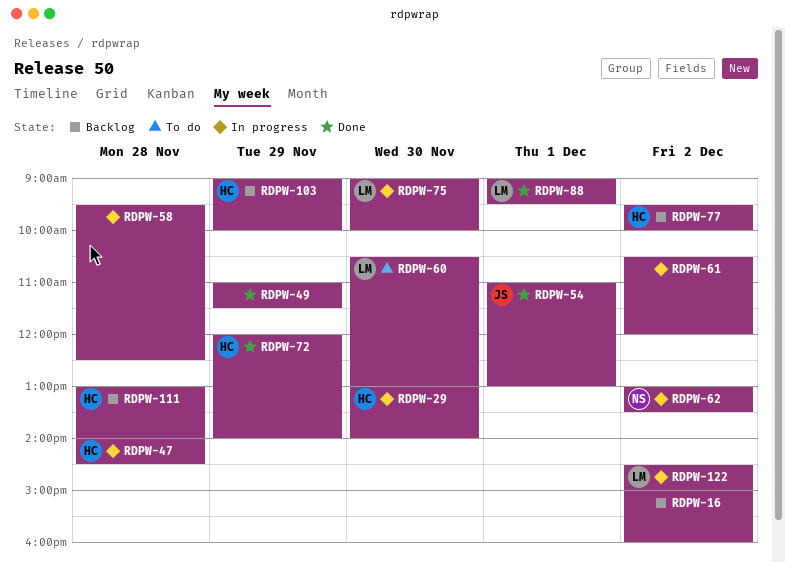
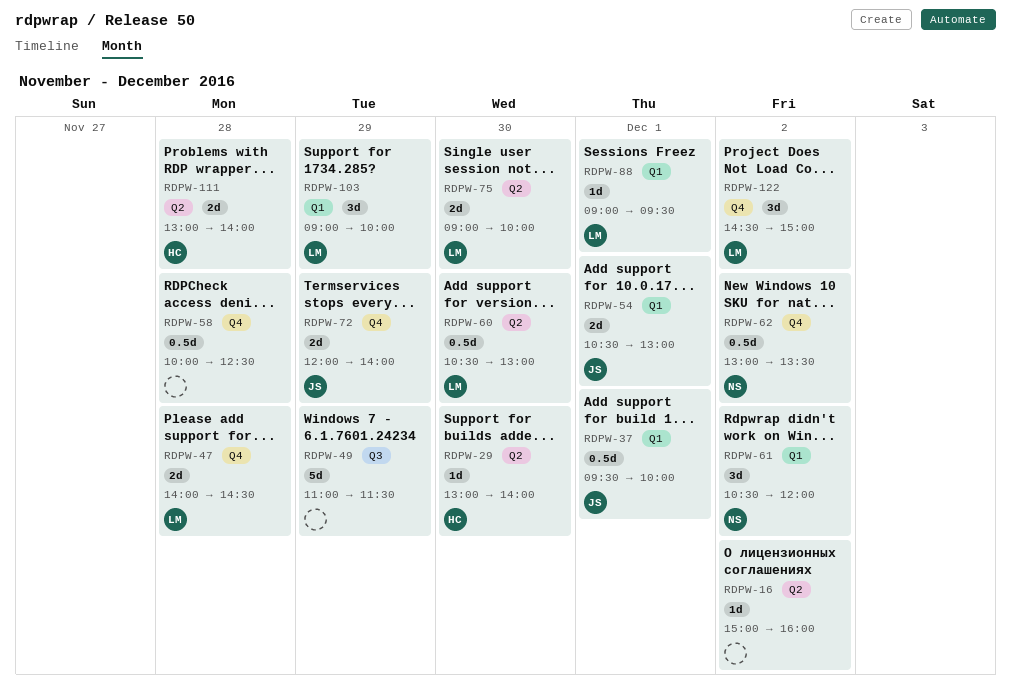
RDPW-37: none -> present
RDPW-47, owner: HC -> LM
RDPW-54, begins: 11:00 -> 10:30
RDPW-58, begins: 09:30 -> 10:00
RDPW-61, owner: none -> NS
RDPW-72, owner: HC -> JS
RDPW-77: present -> none
RDPW-103, owner: HC -> LM

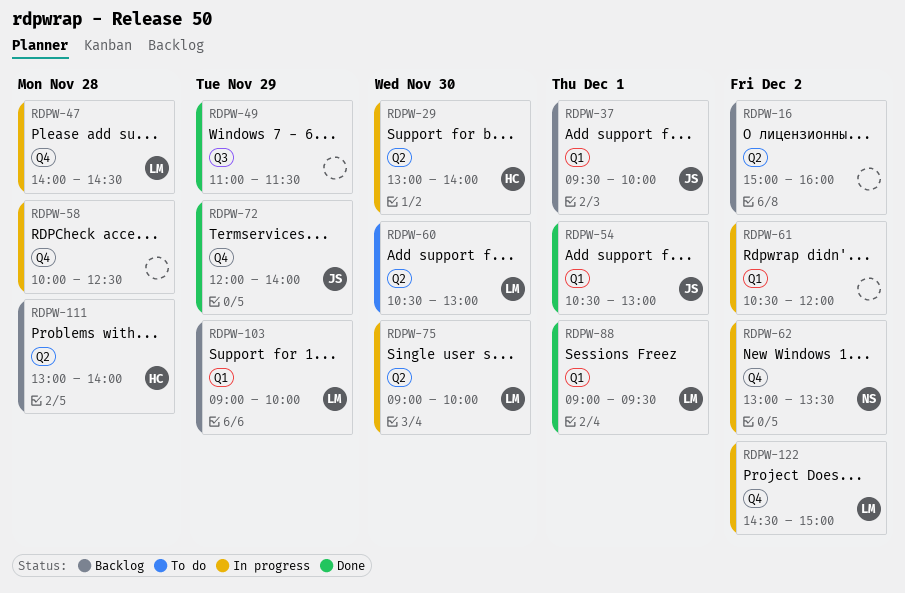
RDPW-61, owner: NS -> none

